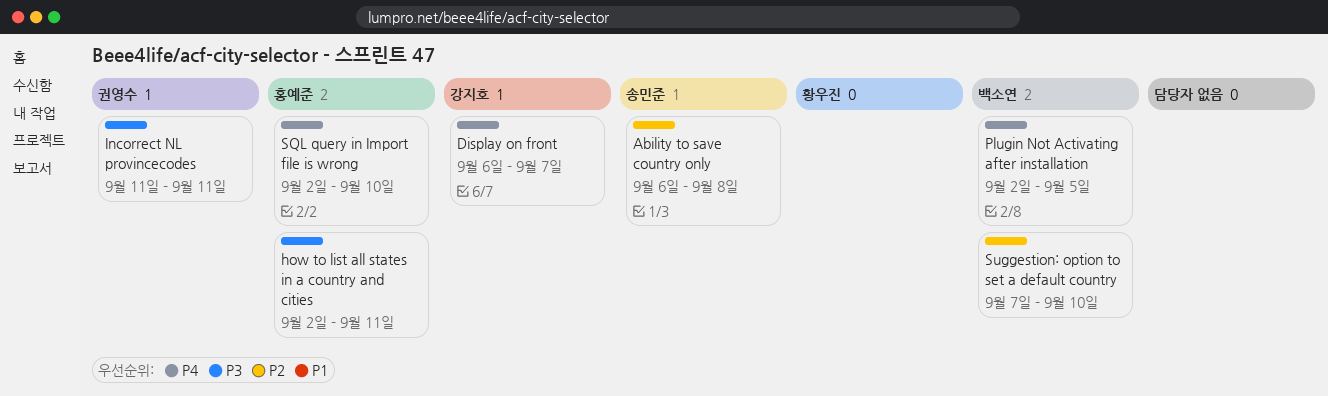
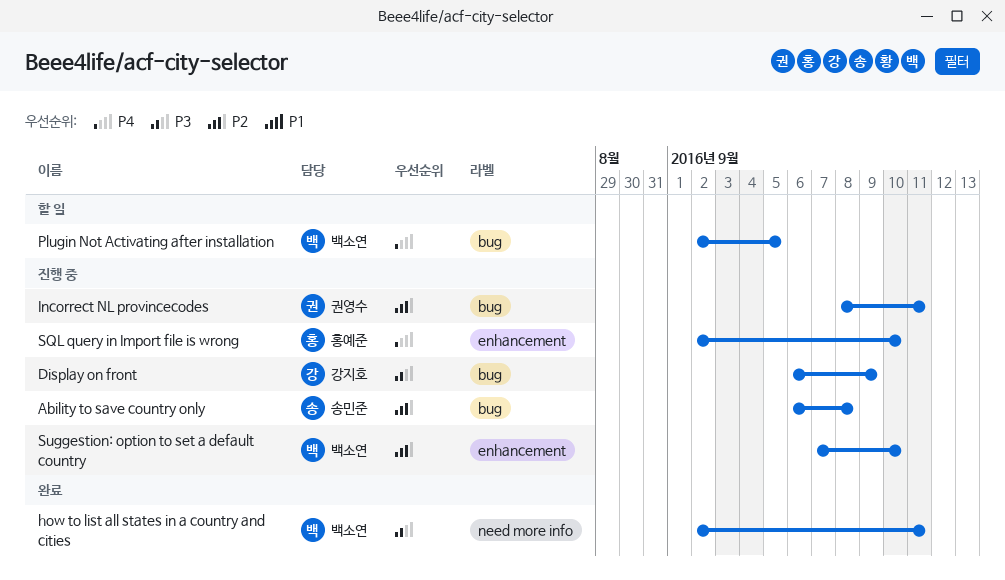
Display on front, priority: P4 -> P3
Display on front, due: Sep 7 -> Sep 9
how to list all states in a country and cities, owner: 홍예준 -> 백소연
Incorrect NL provincecodes, priority: P3 -> P2
Incorrect NL provincecodes, start: Sep 11 -> Sep 8

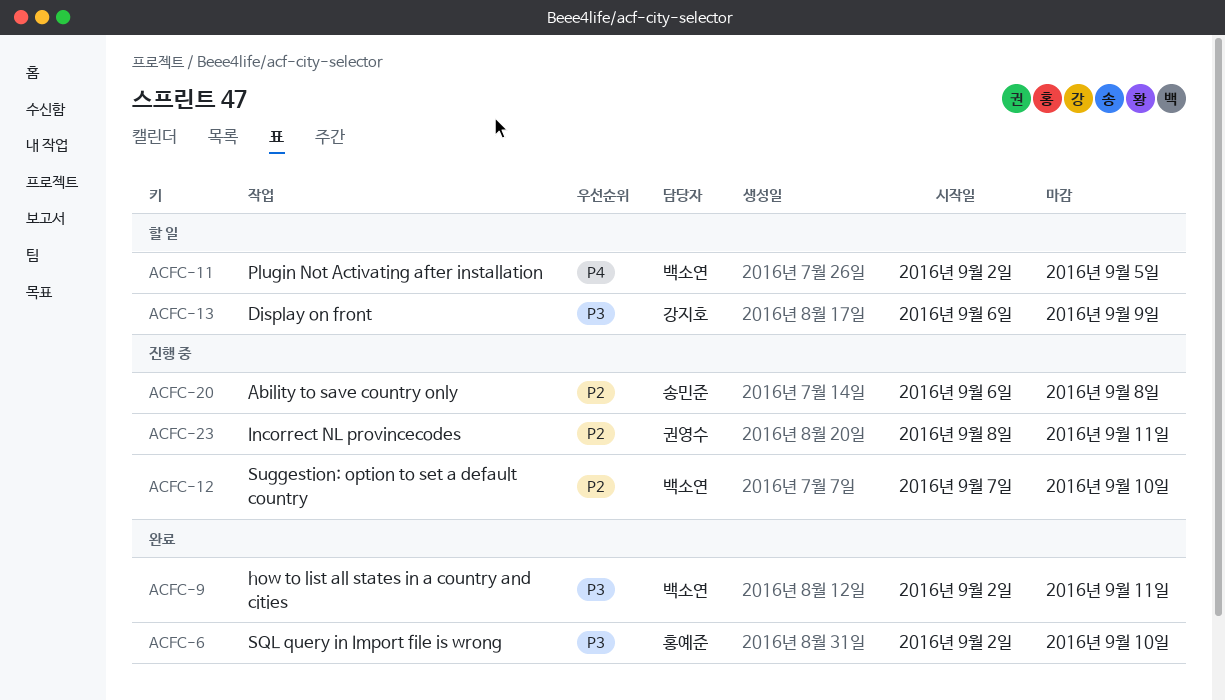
Display on front, status: 진행 중 -> 할 일
SQL query in Import file is wrong, status: 진행 중 -> 완료
SQL query in Import file is wrong, priority: P4 -> P3

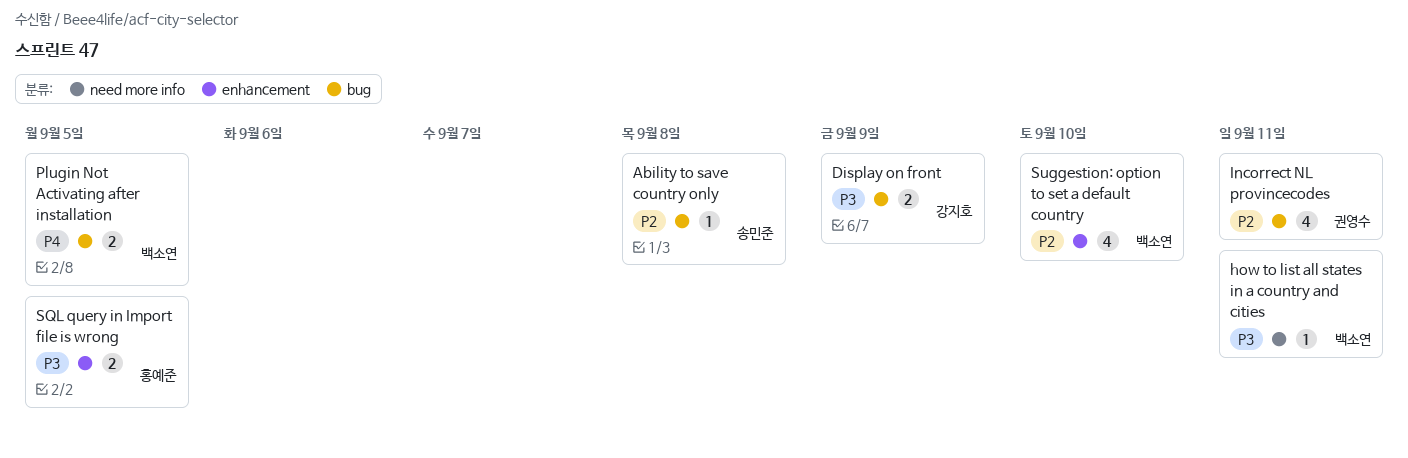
SQL query in Import file is wrong, due: Sep 10 -> Sep 5

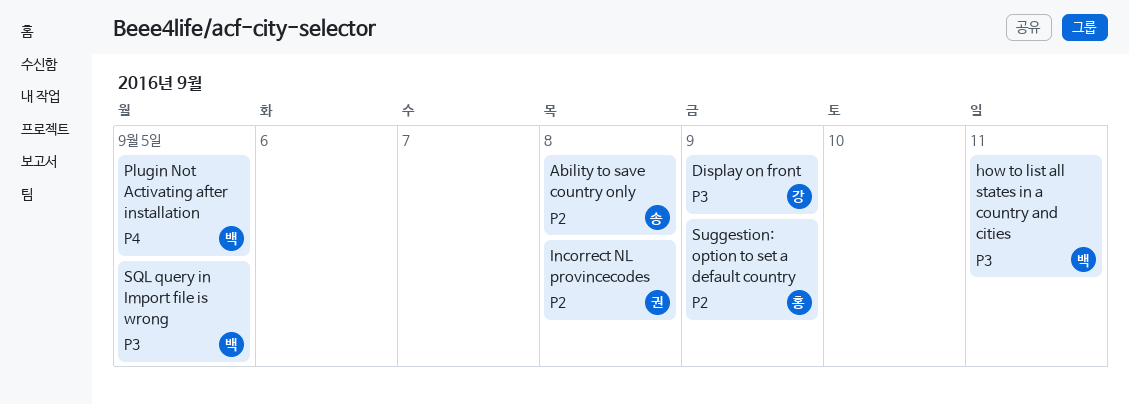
Incorrect NL provincecodes, due: Sep 11 -> Sep 8
SQL query in Import file is wrong, owner: 홍예준 -> 백소연
Suggestion: option to set a default country, owner: 백소연 -> 홍예준
Suggestion: option to set a default country, due: Sep 10 -> Sep 9

